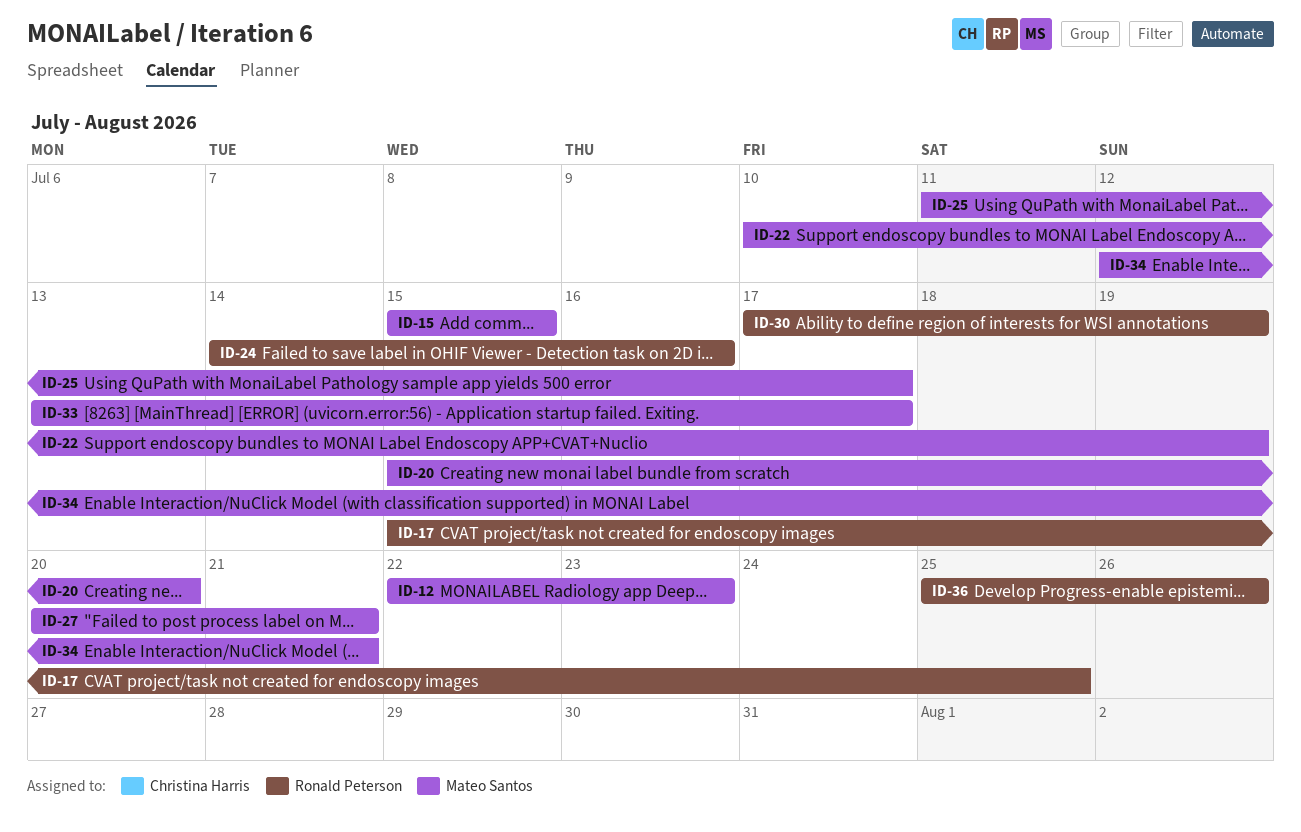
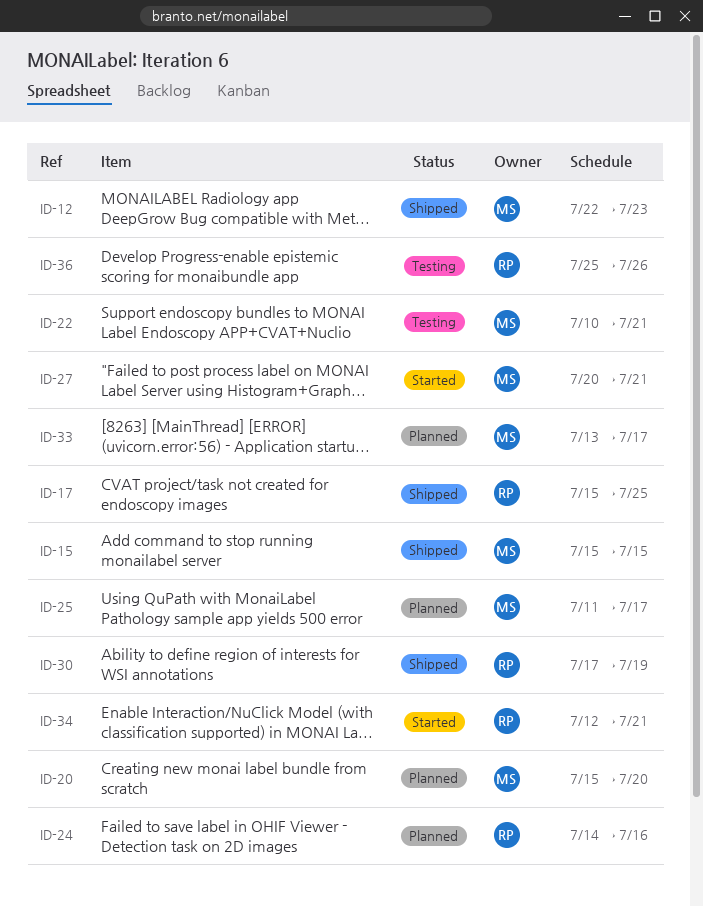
ID-22, due: Jul 19 -> Jul 21
ID-34, owner: Mateo Santos -> Ronald Peterson

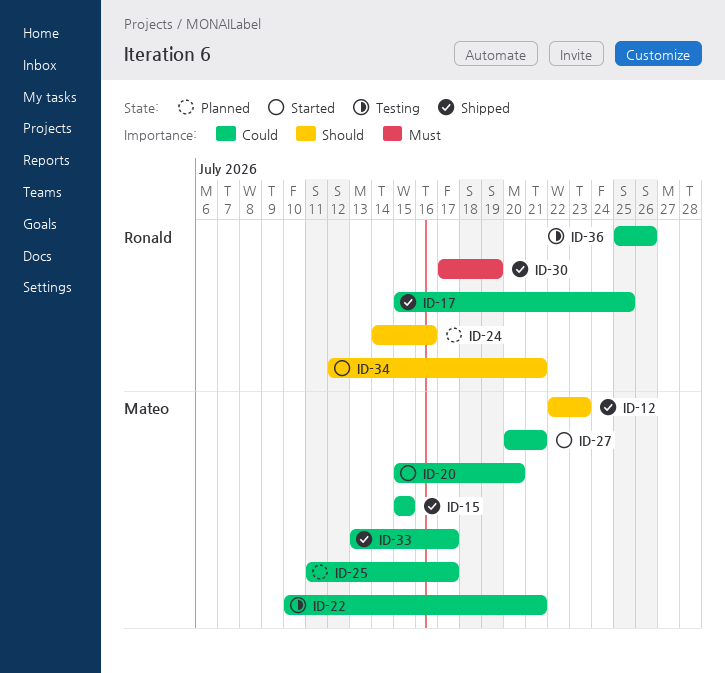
ID-20, status: Planned -> Started
ID-33, status: Planned -> Shipped

